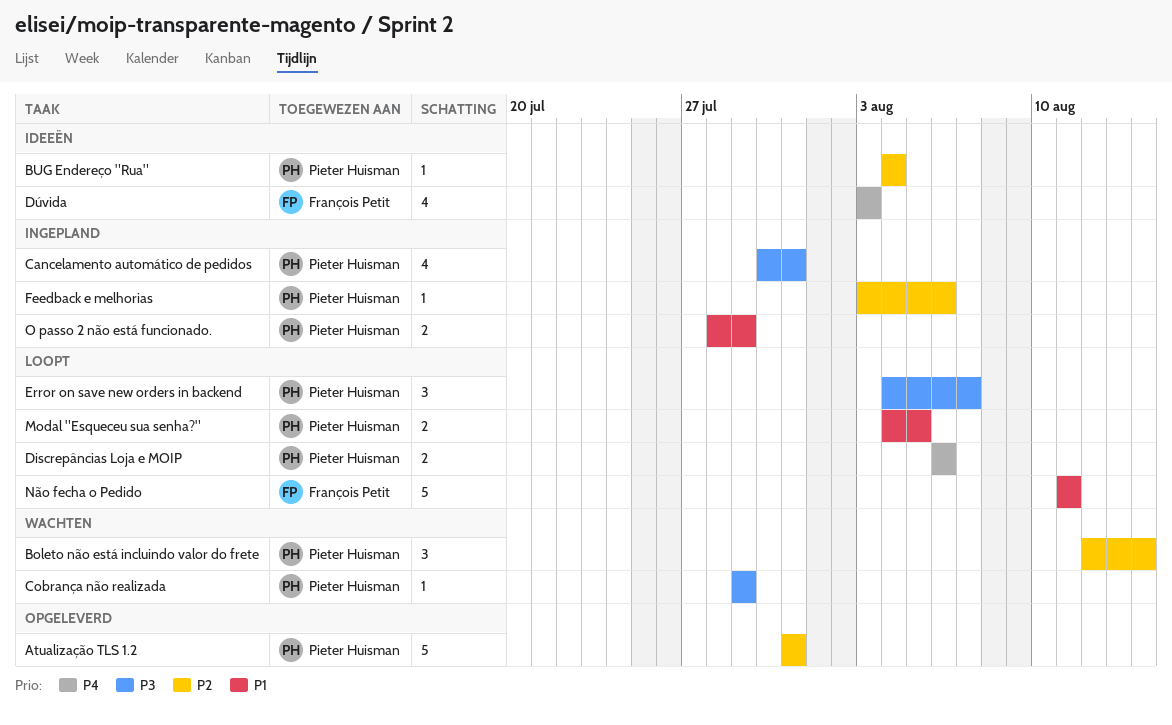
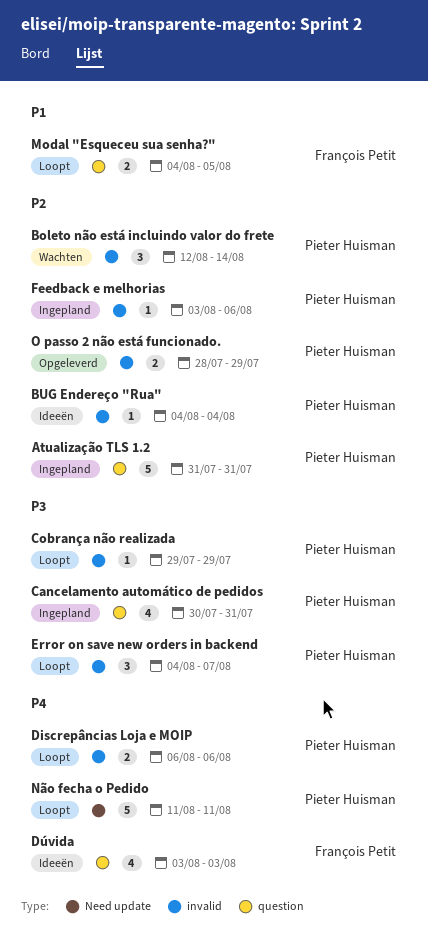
Atualização TLS 1.2, status: Opgeleverd -> Ingepland
Cobrança não realizada, status: Wachten -> Loopt
Modal "Esqueceu sua senha?", owner: Pieter Huisman -> François Petit
Não fecha o Pedido, owner: François Petit -> Pieter Huisman
Não fecha o Pedido, priority: P1 -> P4
O passo 2 não está funcionado., status: Ingepland -> Opgeleverd
O passo 2 não está funcionado., priority: P1 -> P2

